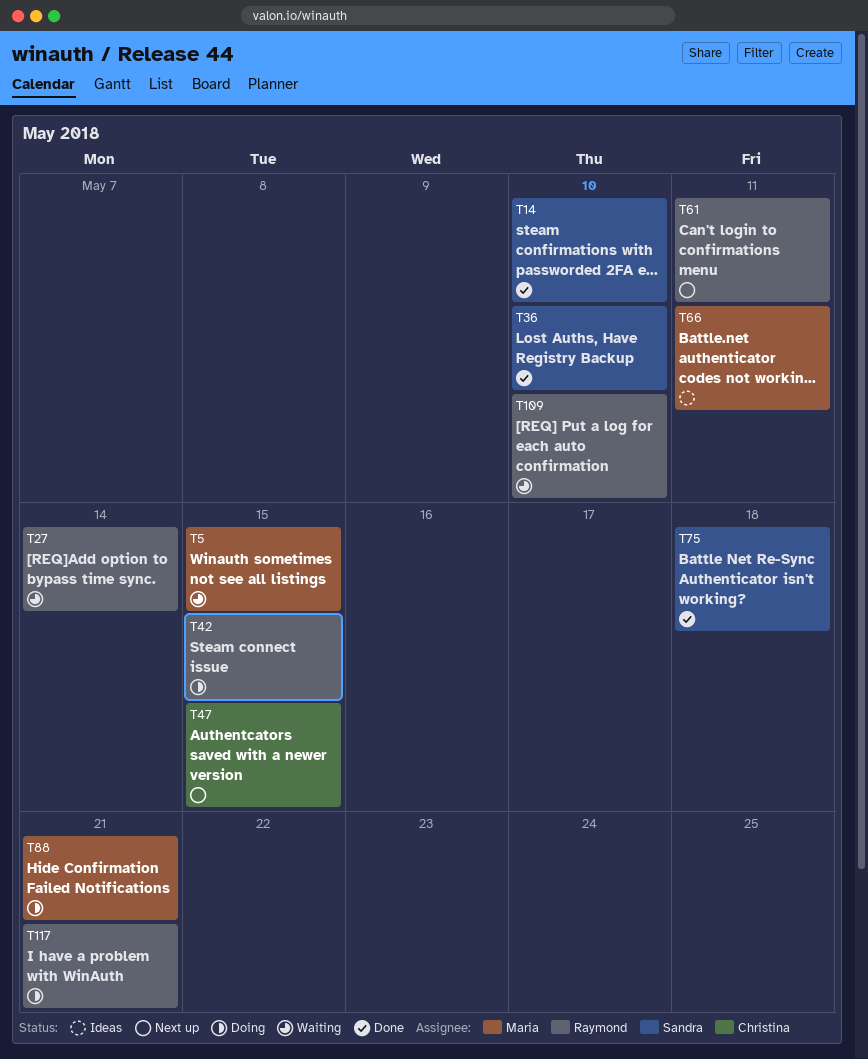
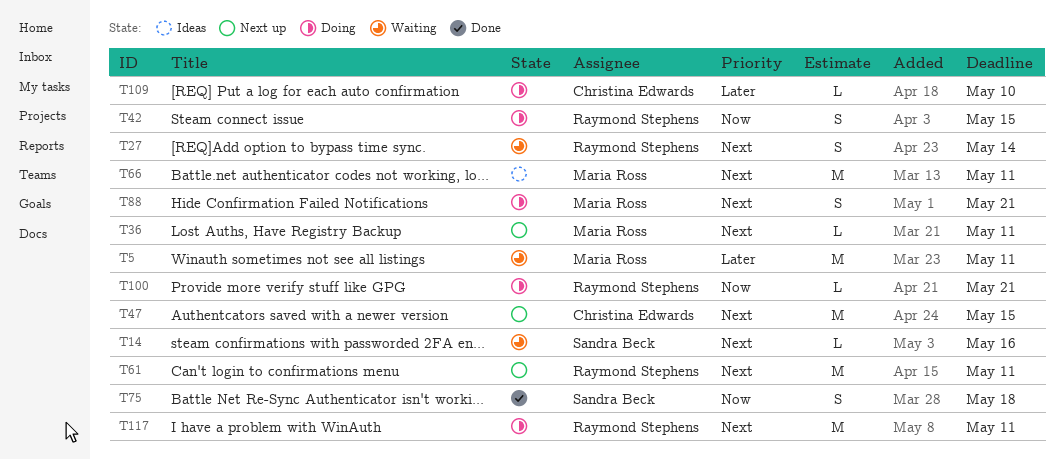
T5, due: May 15 -> May 11
T14, status: Done -> Waiting
T14, due: May 10 -> May 16
T36, status: Done -> Next up
T36, owner: Sandra Beck -> Maria Ross
T36, due: May 10 -> May 11
T100: none -> present
T109, status: Waiting -> Doing
T109, owner: Raymond Stephens -> Christina Edwards
T117, due: May 21 -> May 11

